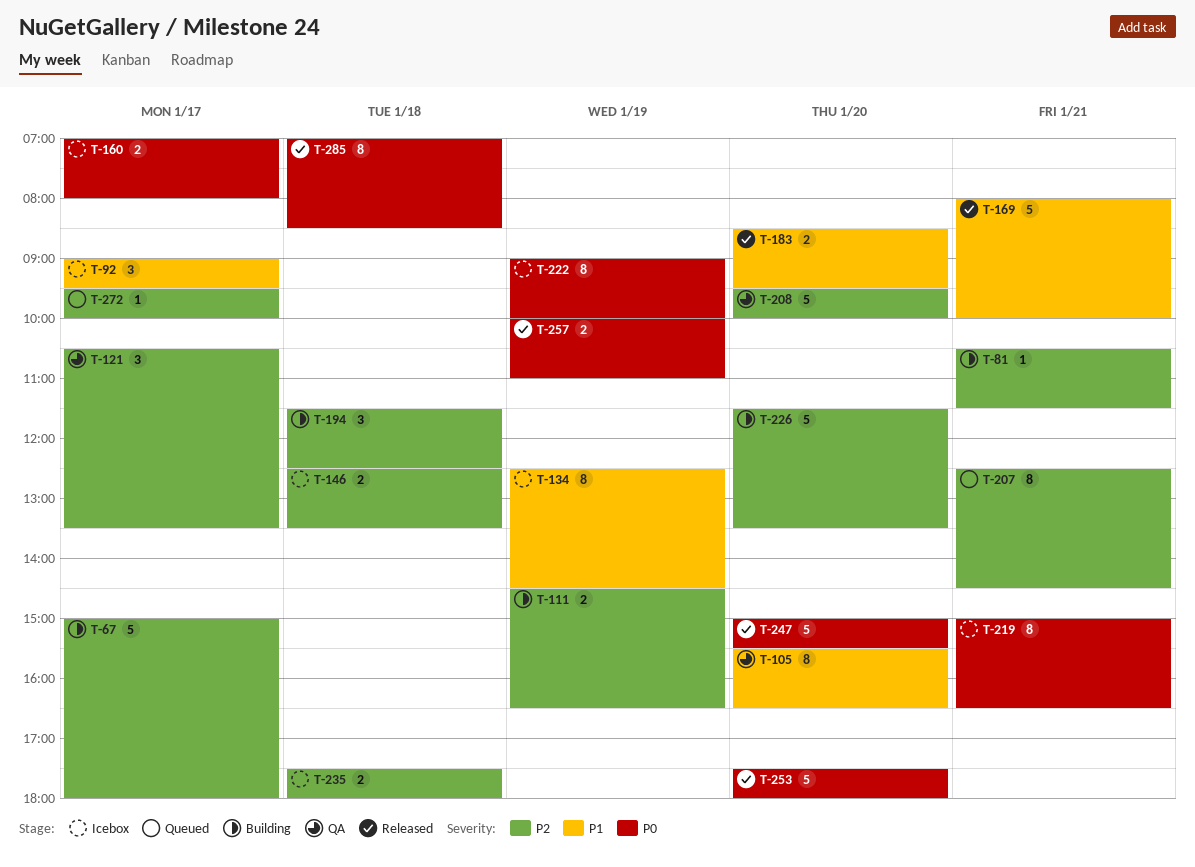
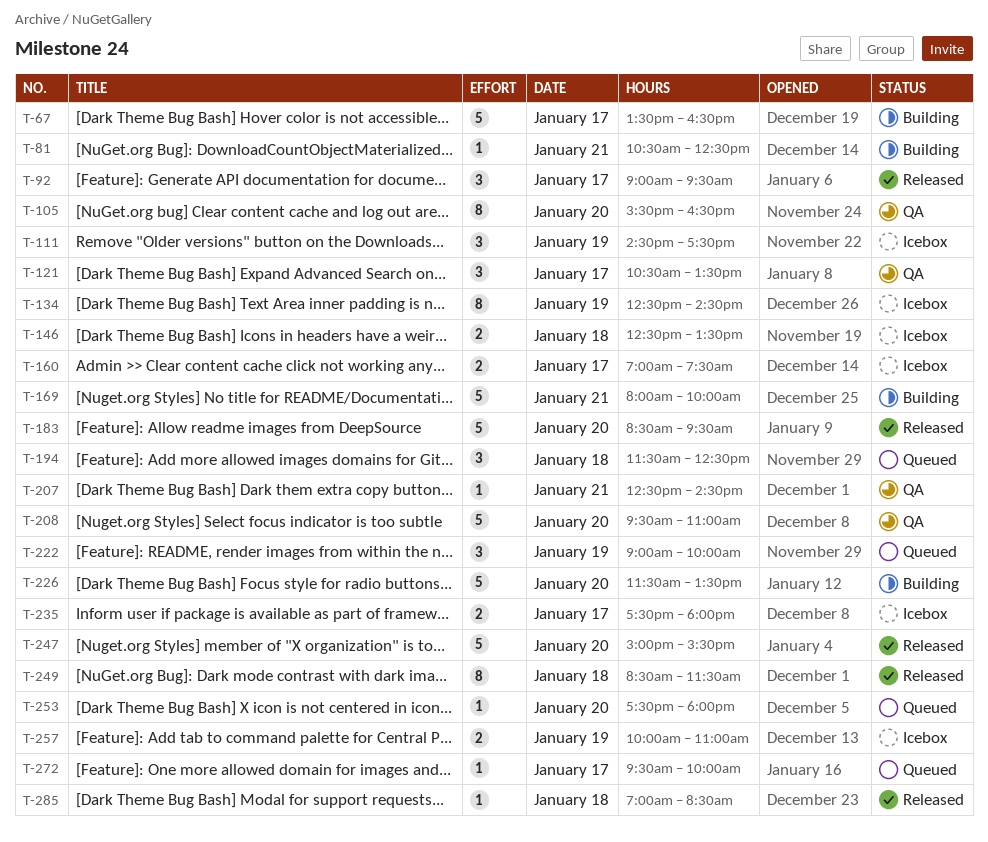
T-67, begins: 15:00 -> 13:30
T-67, ends: 18:00 -> 16:30
T-81, ends: 11:30 -> 12:30
T-92, status: Icebox -> Released
T-111, status: Building -> Icebox
T-111, estimate: 2 -> 3
T-111, ends: 16:30 -> 17:30
T-160, ends: 08:00 -> 07:30
T-169, status: Released -> Building
T-183, estimate: 2 -> 5
T-194, status: Building -> Queued
T-207, status: Queued -> QA
T-207, estimate: 8 -> 1
T-208, ends: 10:00 -> 11:00
T-219: present -> none
T-222, status: Icebox -> Queued
T-222, estimate: 8 -> 3
T-235, day: Jan 18 -> Jan 17
T-249: none -> present
T-253, status: Released -> Queued
T-253, estimate: 5 -> 1
T-257, status: Released -> Icebox
T-285, estimate: 8 -> 1

